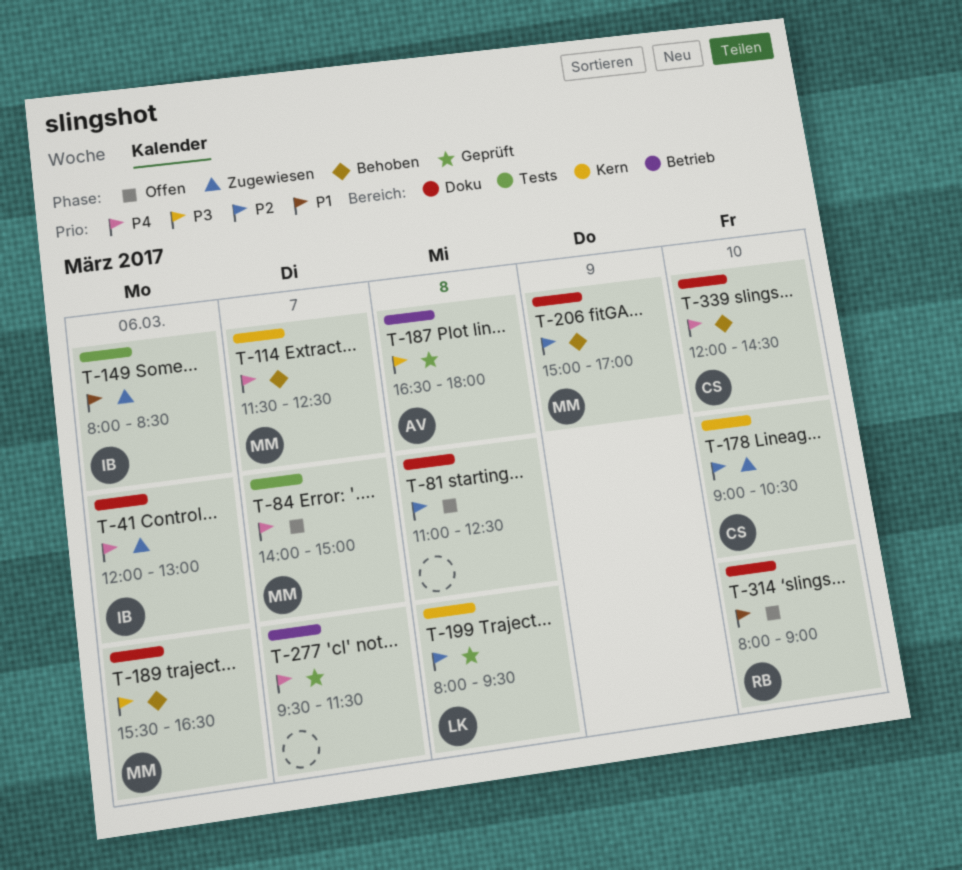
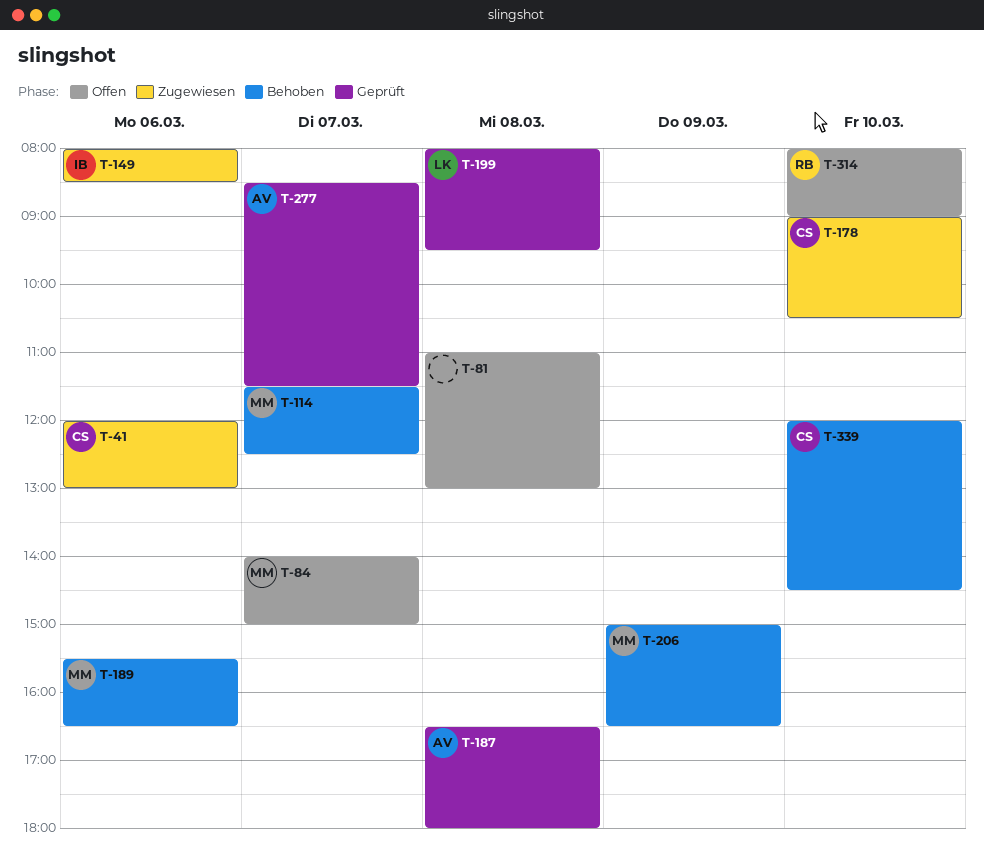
T-41, owner: IB -> CS
T-81, ends: 12:30 -> 13:00
T-206, ends: 17:00 -> 16:30
T-277, owner: none -> AV
T-277, begins: 09:30 -> 08:30

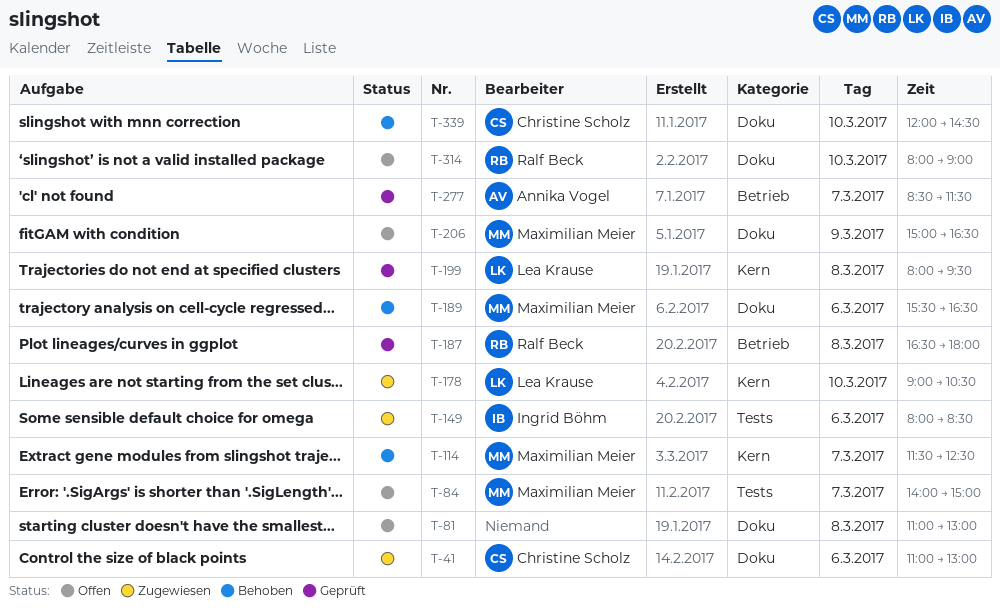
T-41, begins: 12:00 -> 11:00
T-178, owner: Christine Scholz -> Lea Krause
T-187, owner: Annika Vogel -> Ralf Beck
T-206, status: Behoben -> Offen

